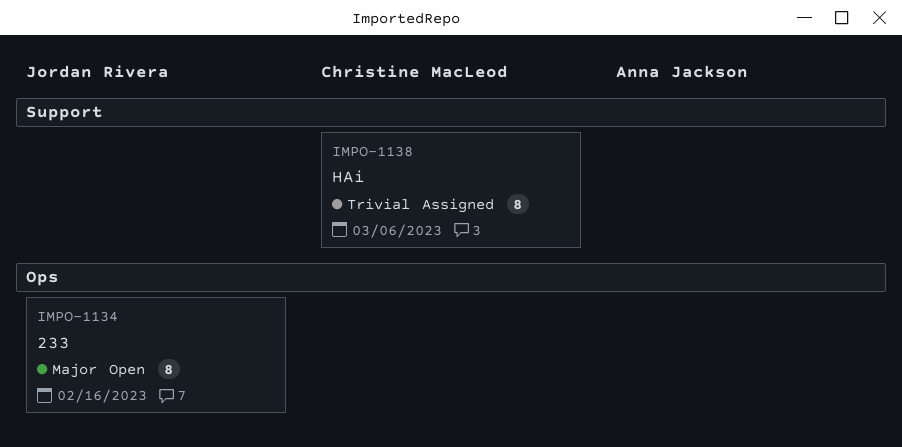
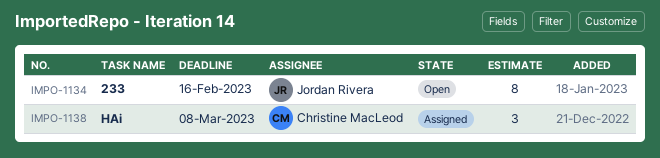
IMPO-1138, estimate: 8 -> 3
IMPO-1138, due: Mar 6 -> Mar 8

